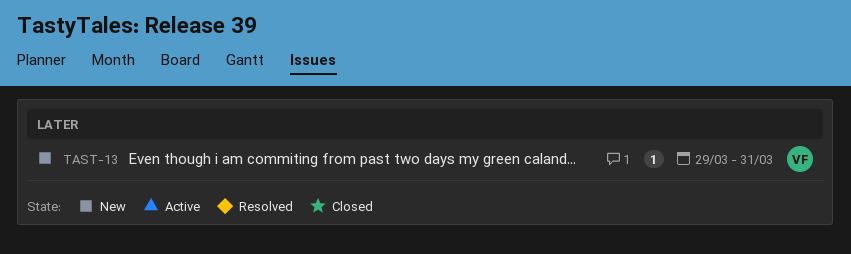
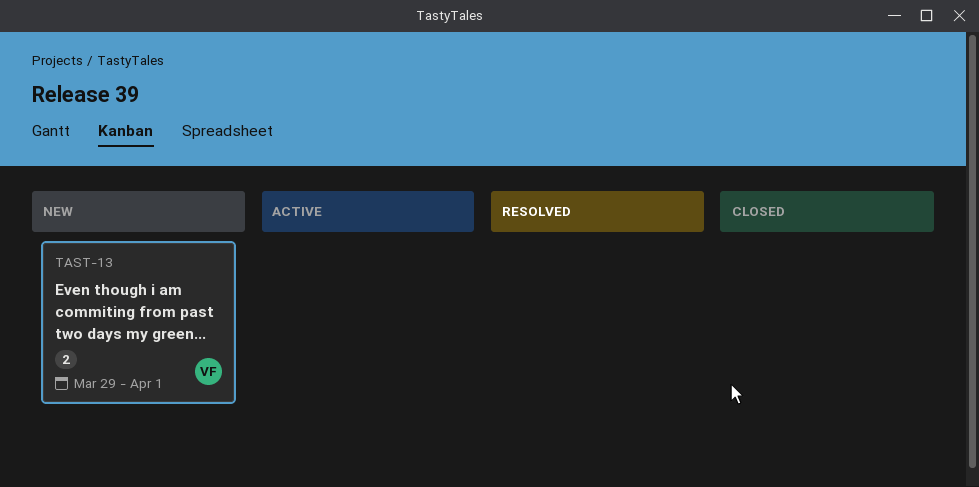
TAST-13, estimate: 1 -> 2
TAST-13, due: Mar 31 -> Apr 1

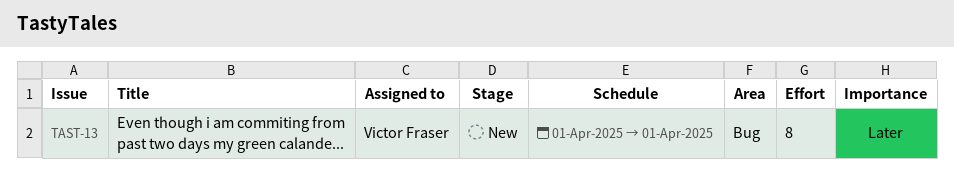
TAST-13, estimate: 2 -> 8
TAST-13, start: Mar 29 -> Apr 1

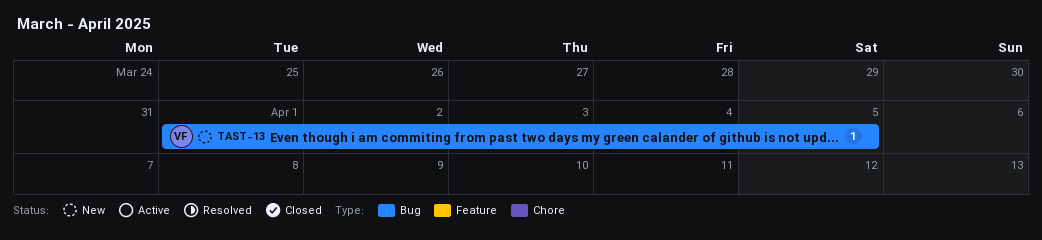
TAST-13, estimate: 8 -> 1
TAST-13, due: Apr 1 -> Apr 5

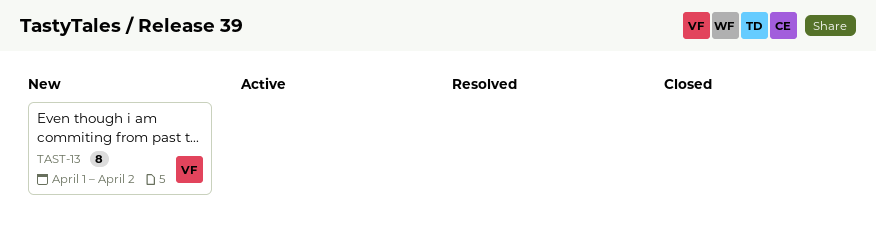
TAST-13, estimate: 1 -> 8
TAST-13, due: Apr 5 -> Apr 2

